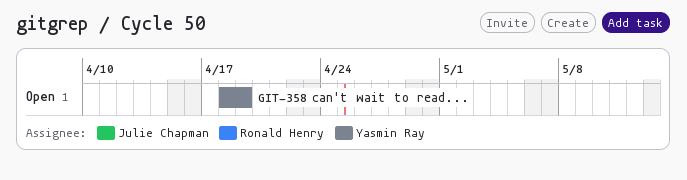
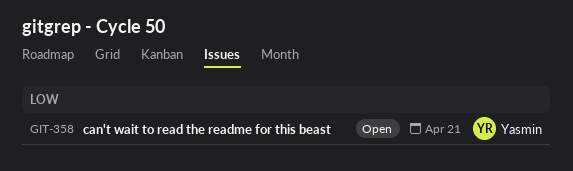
GIT-358, due: Apr 19 -> Apr 21

